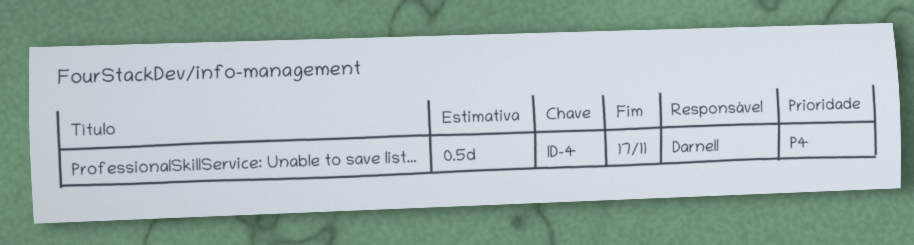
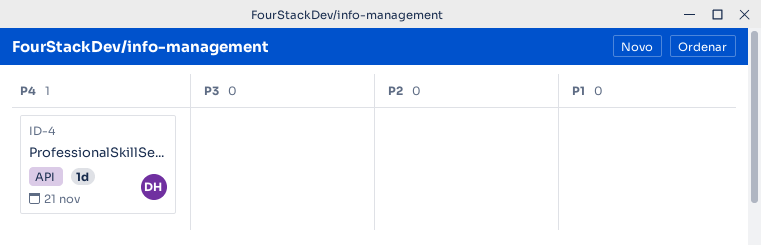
ID-4, estimate: 0.5d -> 1d
ID-4, due: Nov 17 -> Nov 21

